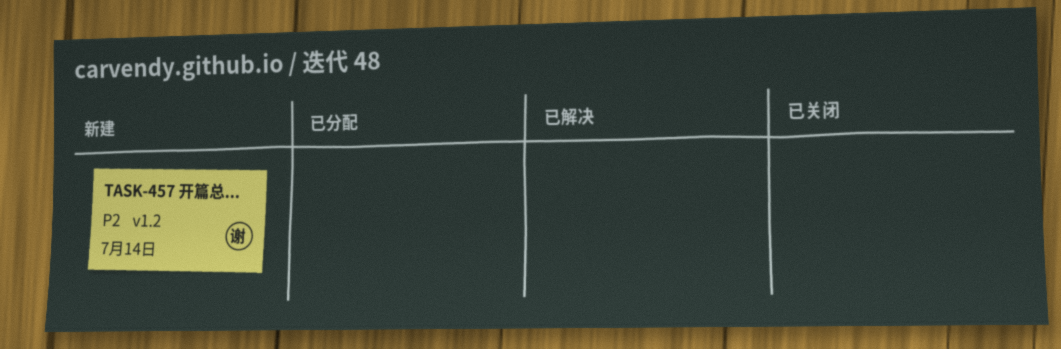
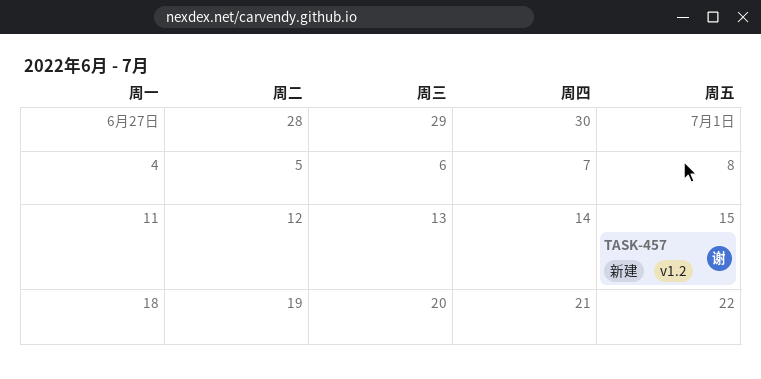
TASK-457, due: Jul 14 -> Jul 15

